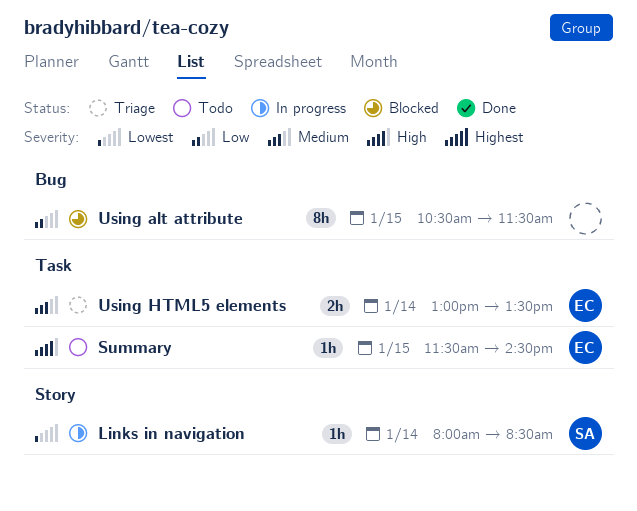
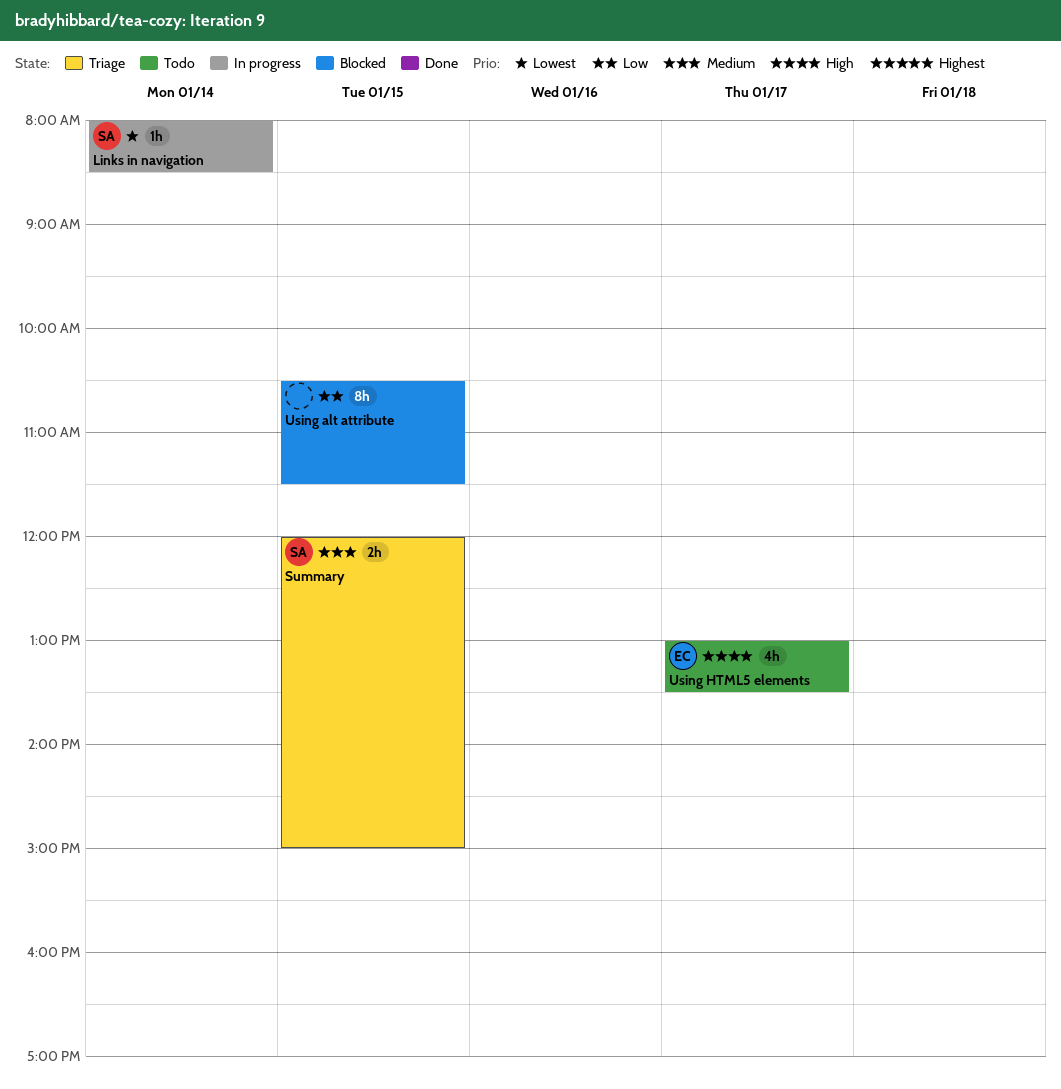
Summary, status: Todo -> Triage
Summary, owner: EC -> SA
Summary, priority: High -> Medium
Summary, estimate: 1h -> 2h
Summary, begins: 11:30 -> 12:00
Summary, ends: 14:30 -> 15:00
Using HTML5 elements, status: Triage -> Todo
Using HTML5 elements, priority: Medium -> High
Using HTML5 elements, estimate: 2h -> 4h
Using HTML5 elements, day: Jan 14 -> Jan 17

